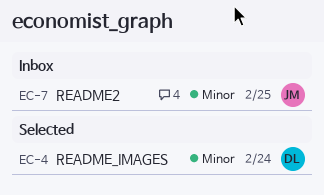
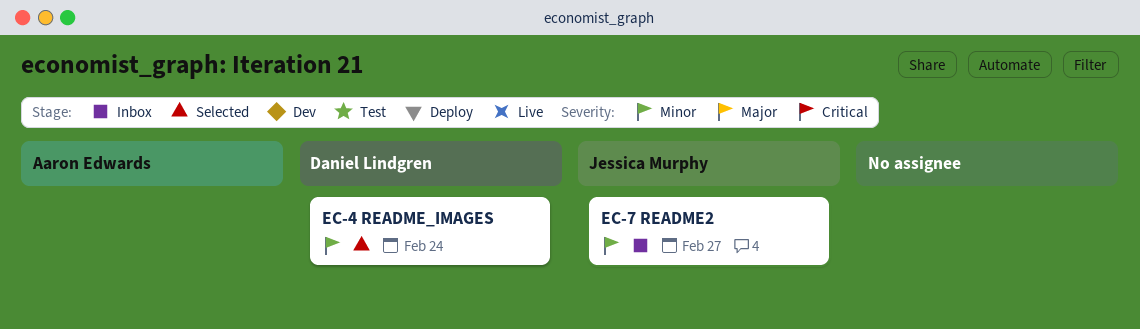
EC-7, due: Feb 25 -> Feb 27

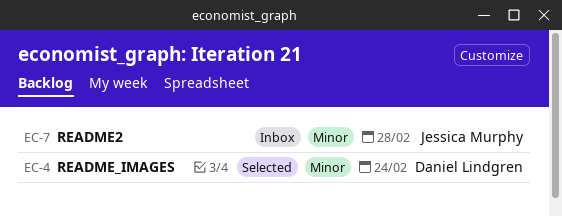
EC-7, due: Feb 27 -> Feb 28

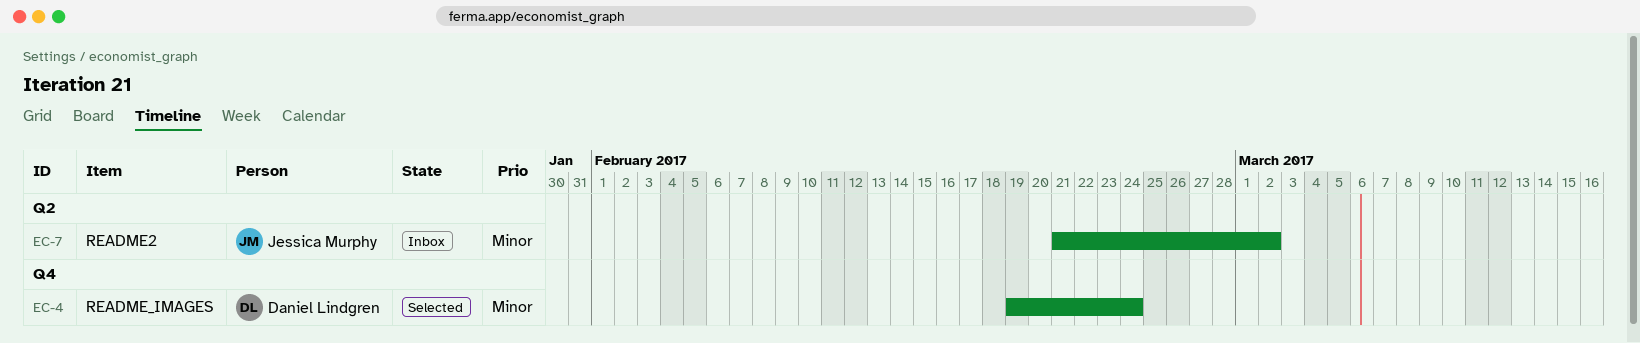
EC-7, due: Feb 28 -> Mar 2

